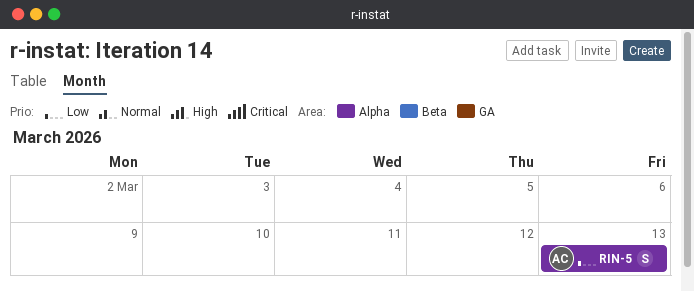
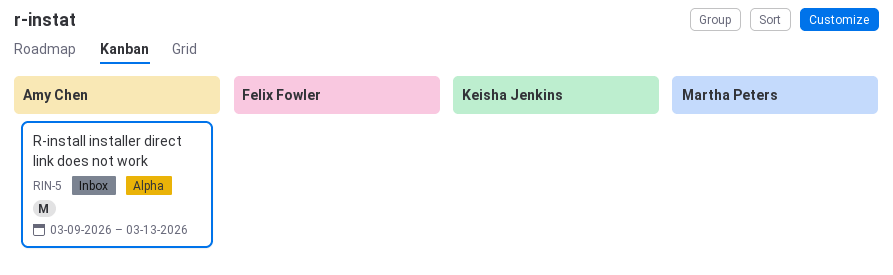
RIN-5, estimate: S -> M
RIN-5, start: Mar 13 -> Mar 9

